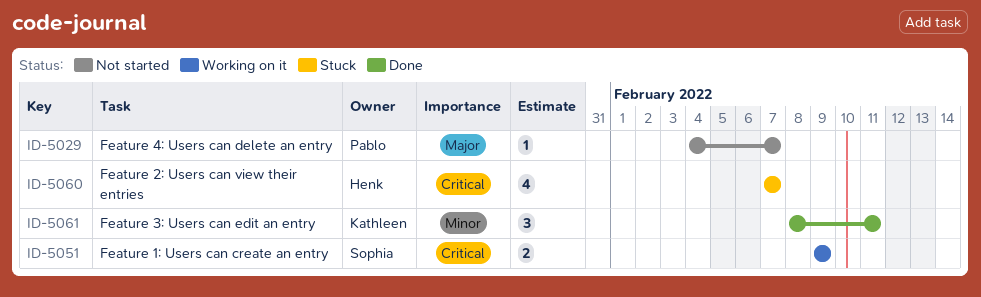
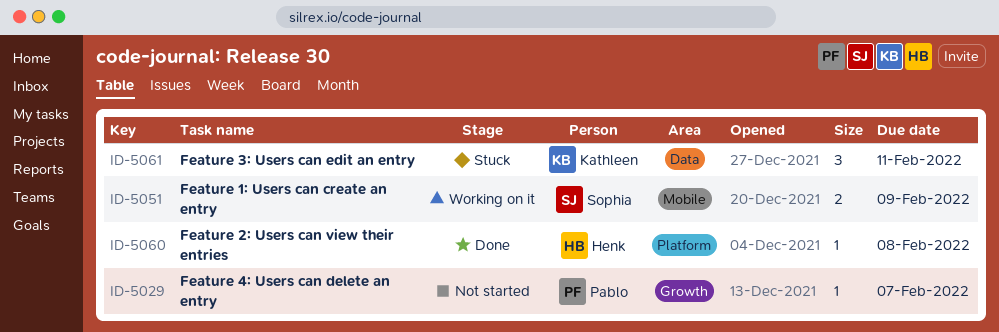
ID-5060, status: Stuck -> Done
ID-5060, estimate: 4 -> 1
ID-5060, due: Feb 7 -> Feb 8
ID-5061, status: Done -> Stuck

